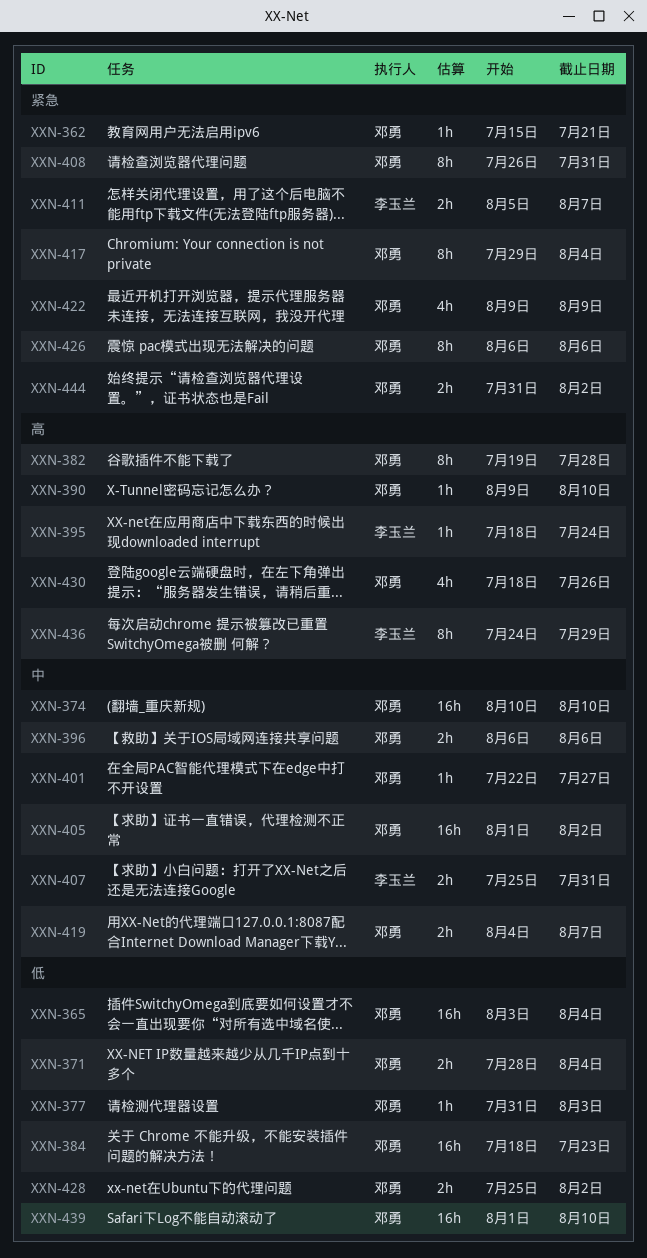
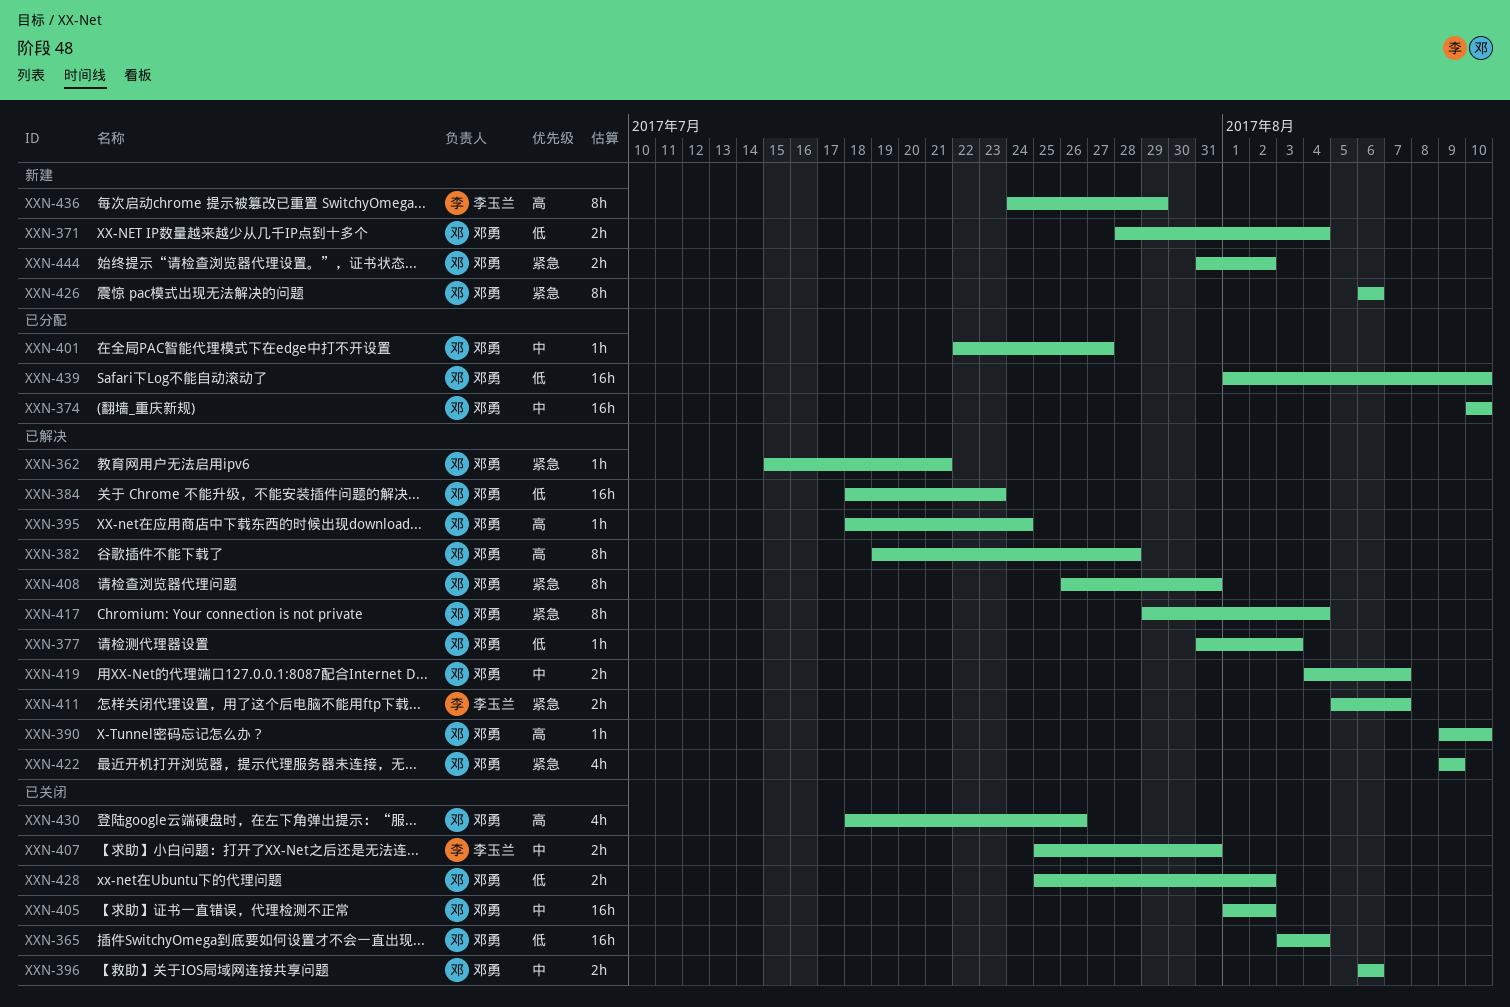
XXN-395, owner: 李玉兰 -> 邓勇

